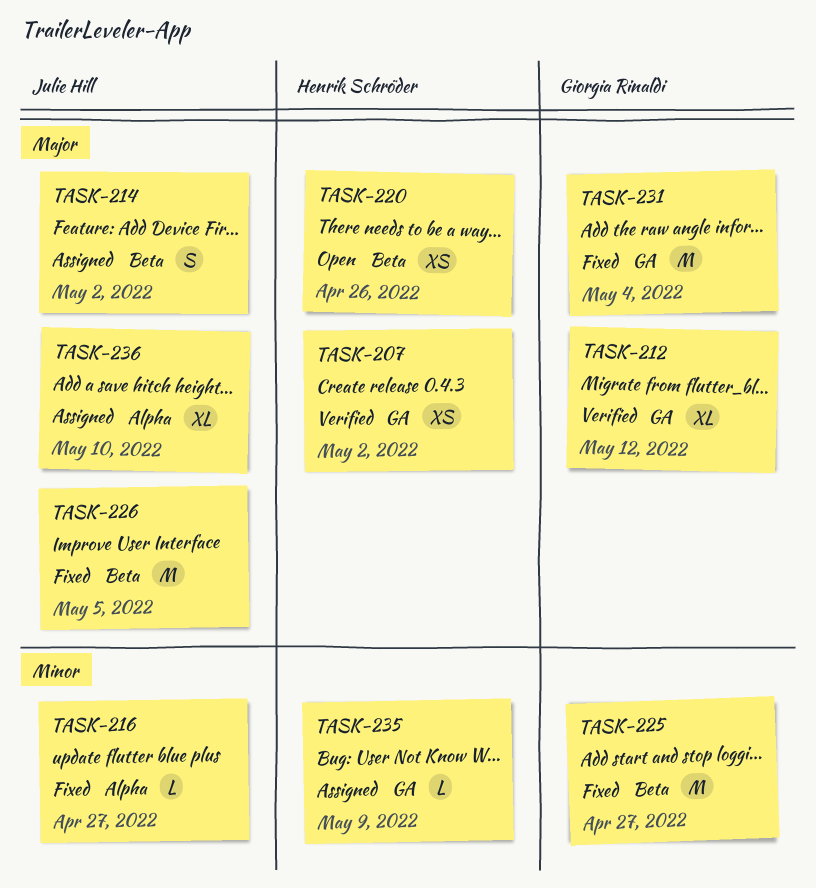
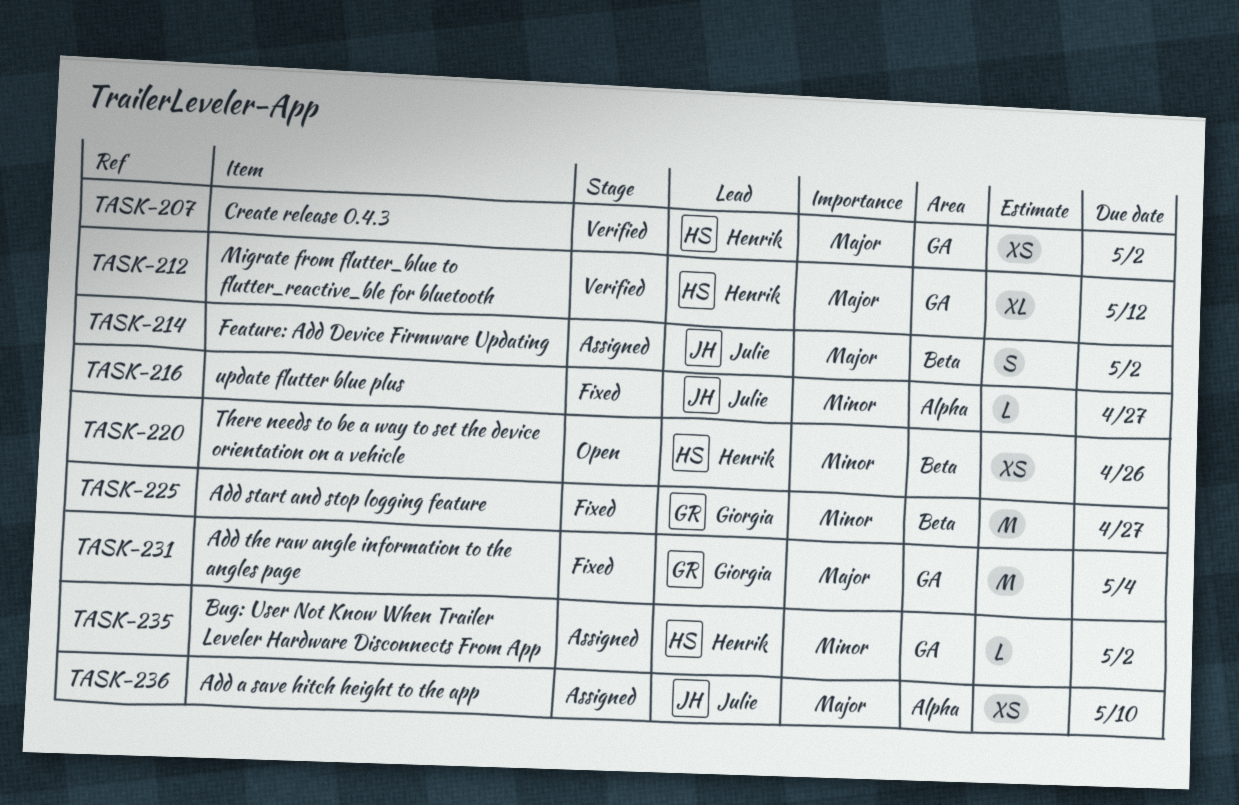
TASK-212, owner: Giorgia Rinaldi -> Henrik Schröder
TASK-220, priority: Major -> Minor
TASK-226: present -> none
TASK-235, due: May 9 -> May 2
TASK-236, estimate: XL -> XS

